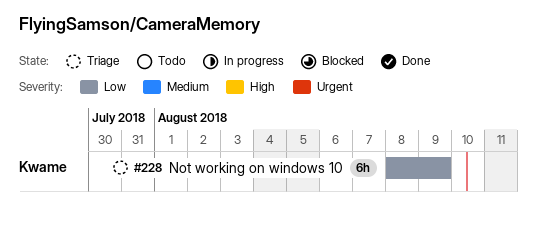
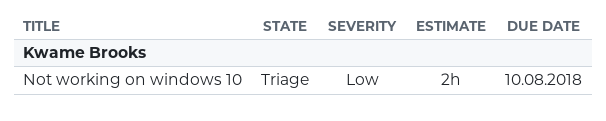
Not working on windows 10, estimate: 6h -> 2h
Not working on windows 10, due: Aug 9 -> Aug 10

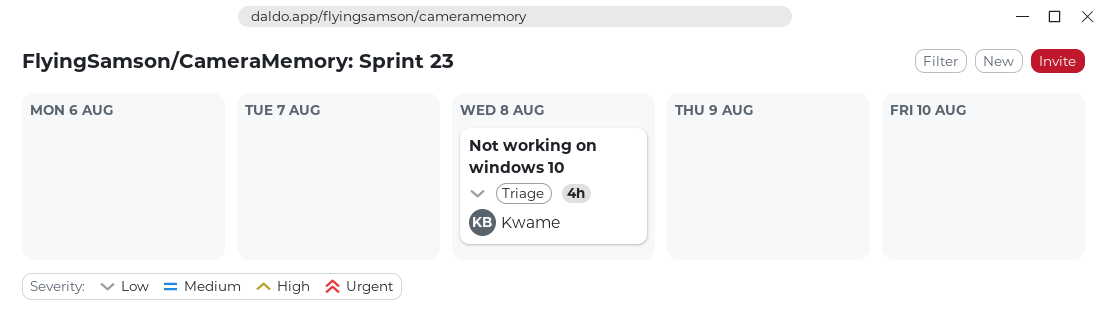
Not working on windows 10, estimate: 2h -> 4h
Not working on windows 10, due: Aug 10 -> Aug 8

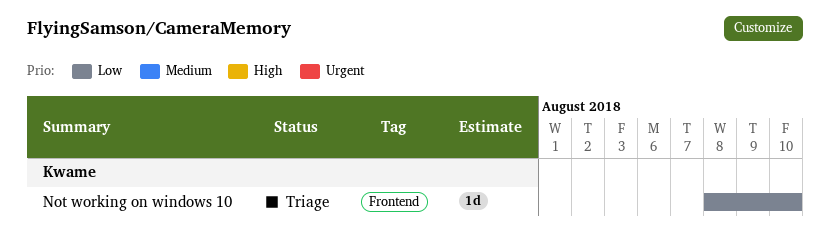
Not working on windows 10, estimate: 4h -> 1d
Not working on windows 10, due: Aug 8 -> Aug 10

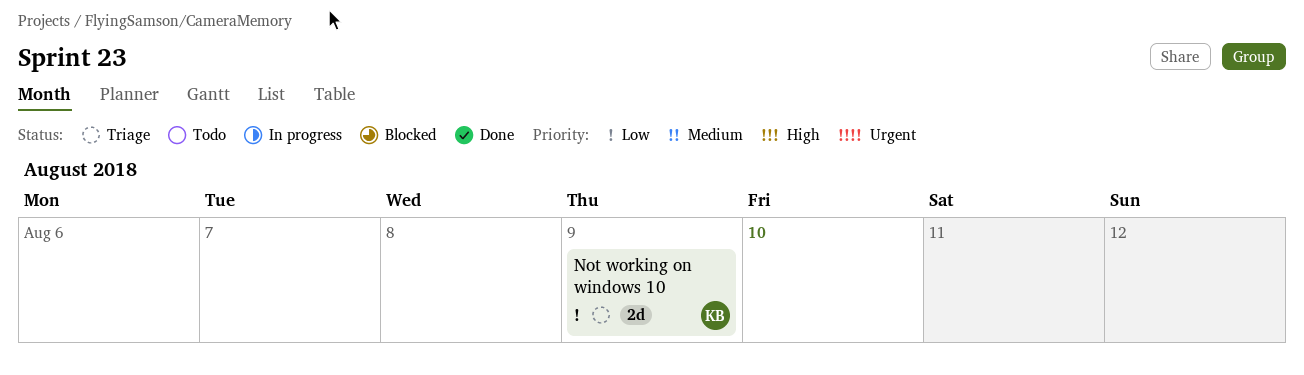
Not working on windows 10, estimate: 1d -> 2d
Not working on windows 10, due: Aug 10 -> Aug 9

